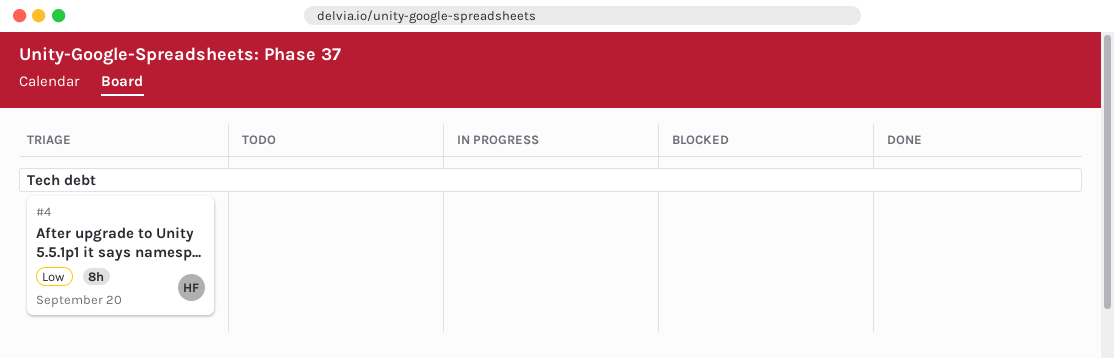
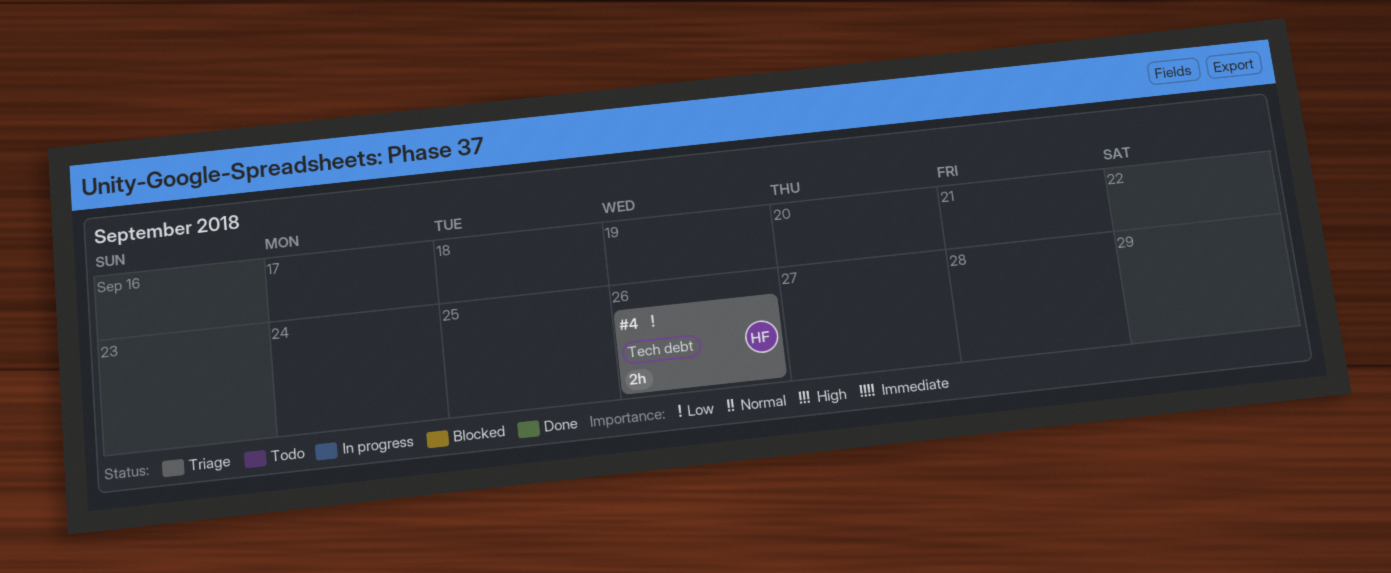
#4, estimate: 8h -> 2h
#4, due: Sep 20 -> Sep 26

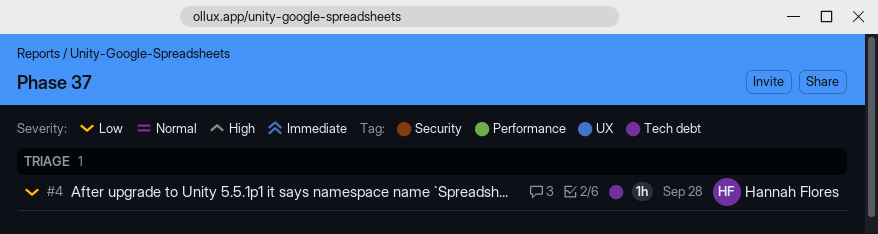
#4, estimate: 2h -> 1h
#4, due: Sep 26 -> Sep 28

